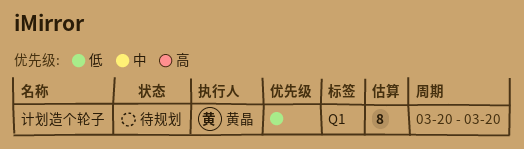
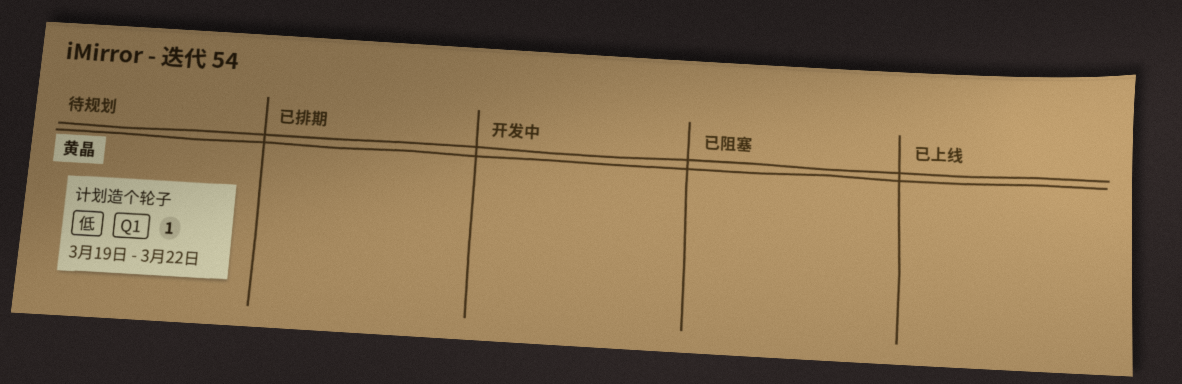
计划造个轮子, estimate: 8 -> 1
计划造个轮子, start: Mar 20 -> Mar 19
计划造个轮子, due: Mar 20 -> Mar 22

